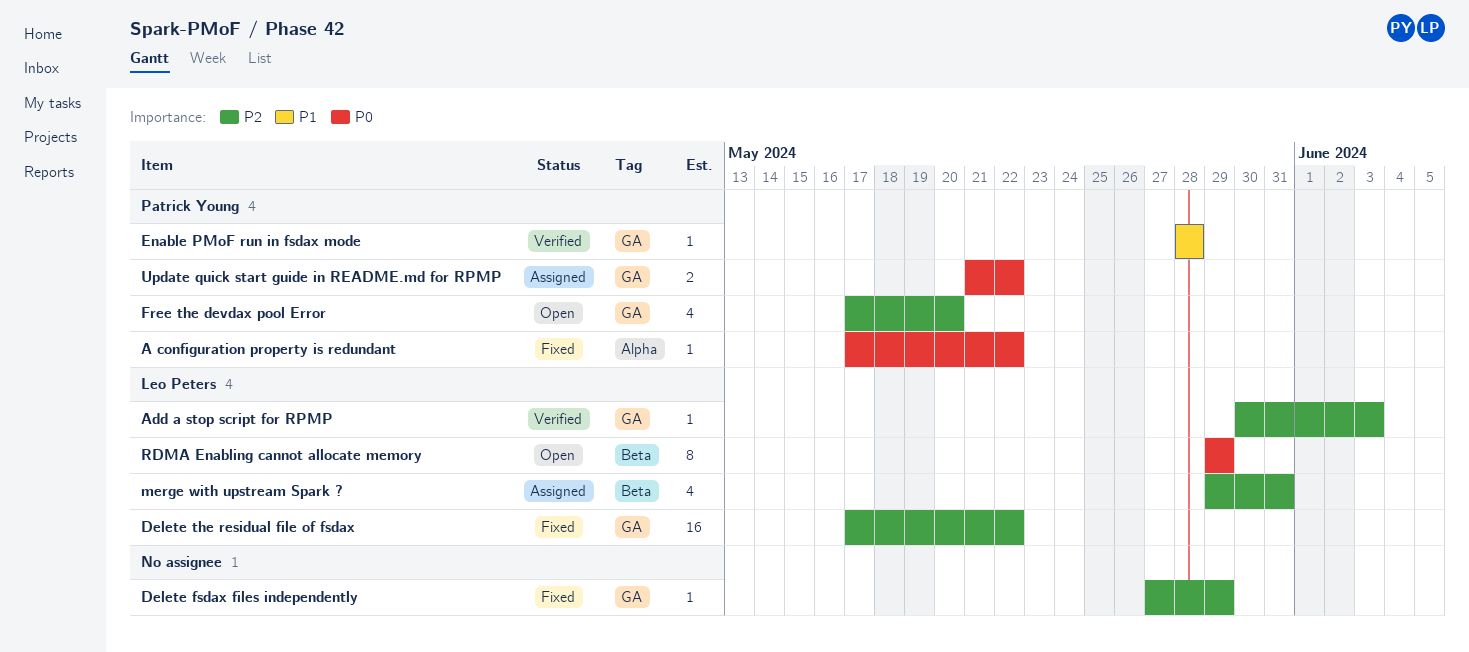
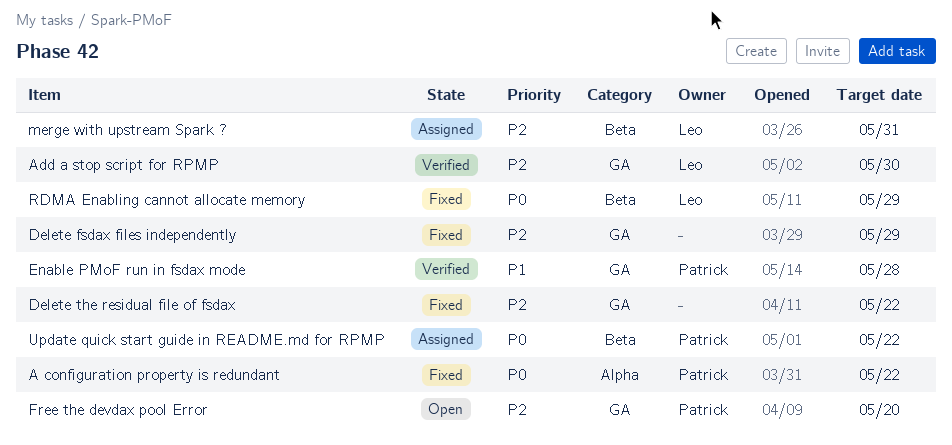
Add a stop script for RPMP, due: Jun 3 -> May 30
Delete the residual file of fsdax, owner: Leo Peters -> none
RDMA Enabling cannot allocate memory, status: Open -> Fixed
Update quick start guide in README.md for RPMP, label: GA -> Beta

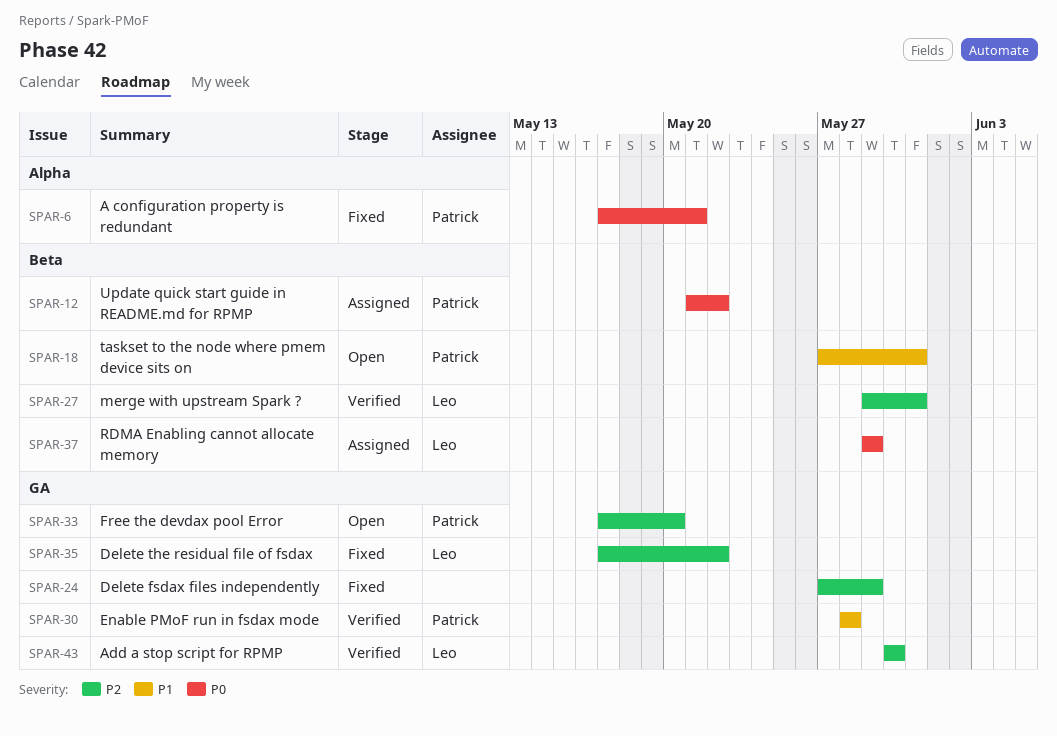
A configuration property is redundant, due: May 22 -> May 21
Delete the residual file of fsdax, owner: none -> Leo
merge with upstream Spark ?, status: Assigned -> Verified
RDMA Enabling cannot allocate memory, status: Fixed -> Assigned
taskset to the node where pmem device sits on: none -> present

